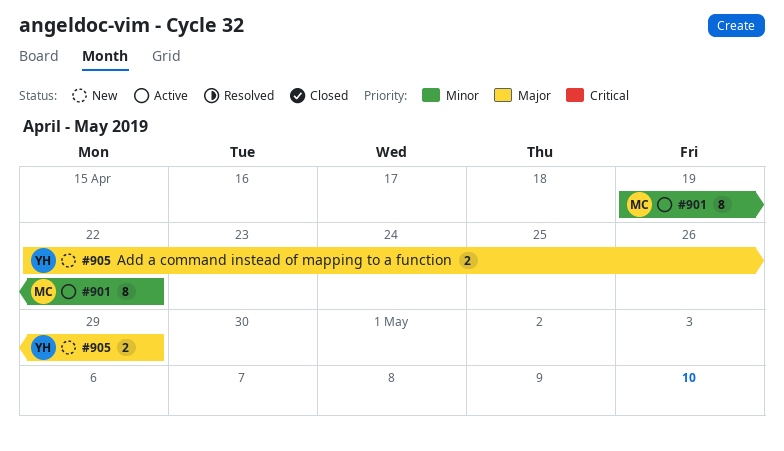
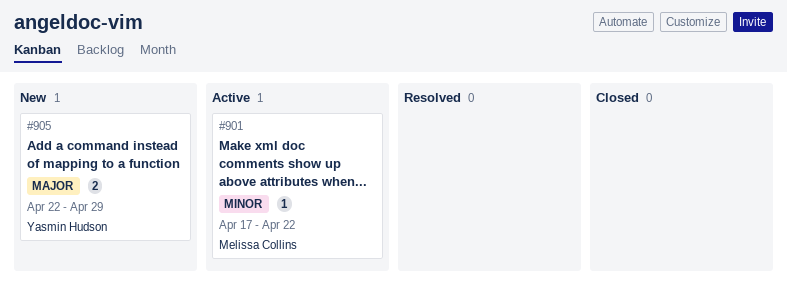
#901, estimate: 8 -> 1
#901, start: Apr 19 -> Apr 17

